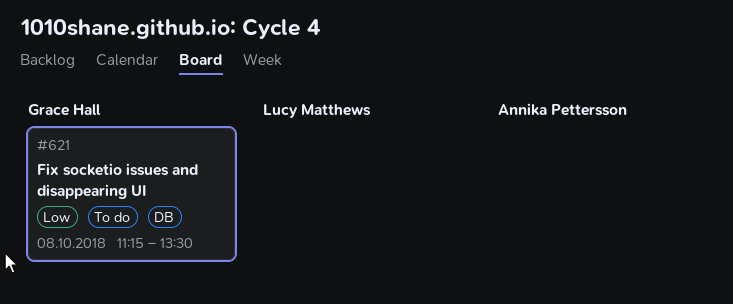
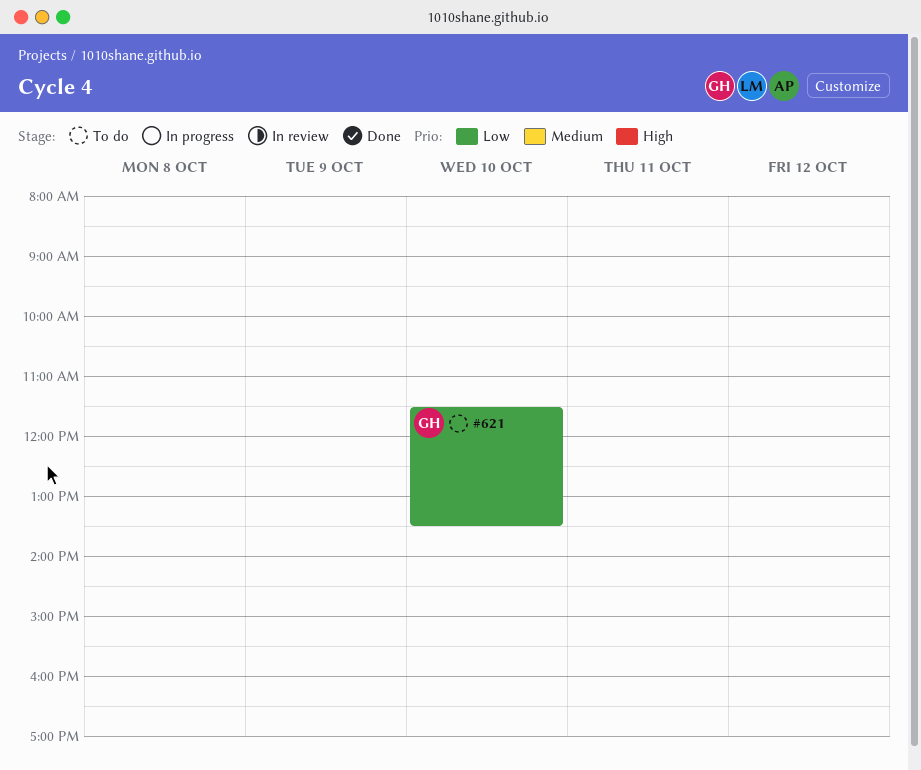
#621, day: Oct 8 -> Oct 10
#621, begins: 11:15 -> 11:30

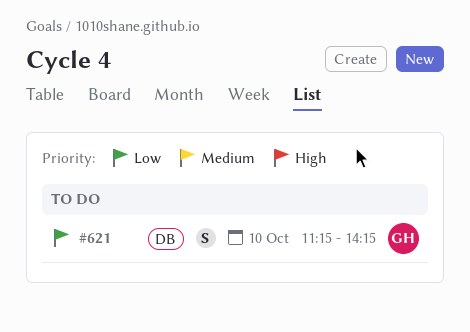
#621, begins: 11:30 -> 11:15
#621, ends: 13:30 -> 14:15

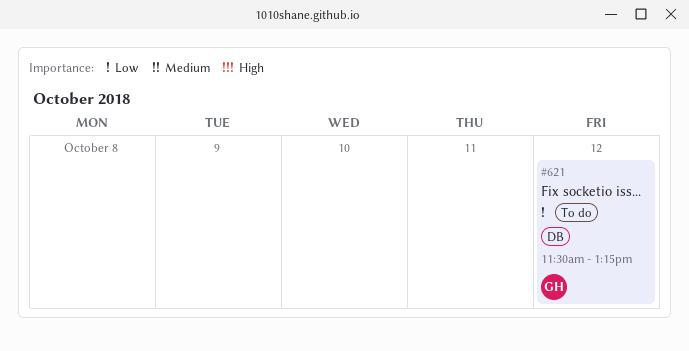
#621, day: Oct 10 -> Oct 12
#621, begins: 11:15 -> 11:30
#621, ends: 14:15 -> 13:15

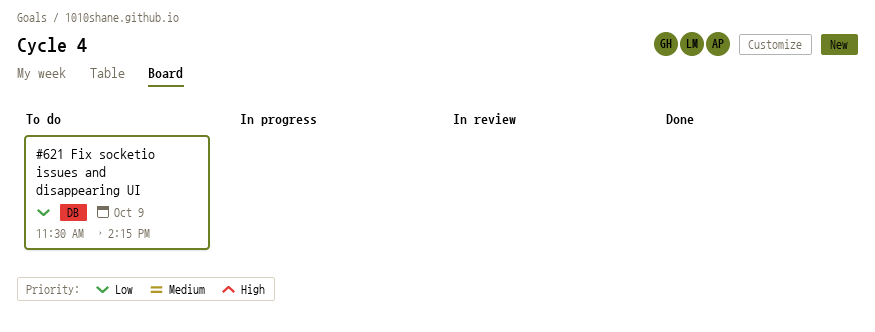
#621, day: Oct 12 -> Oct 9
#621, ends: 13:15 -> 14:15

